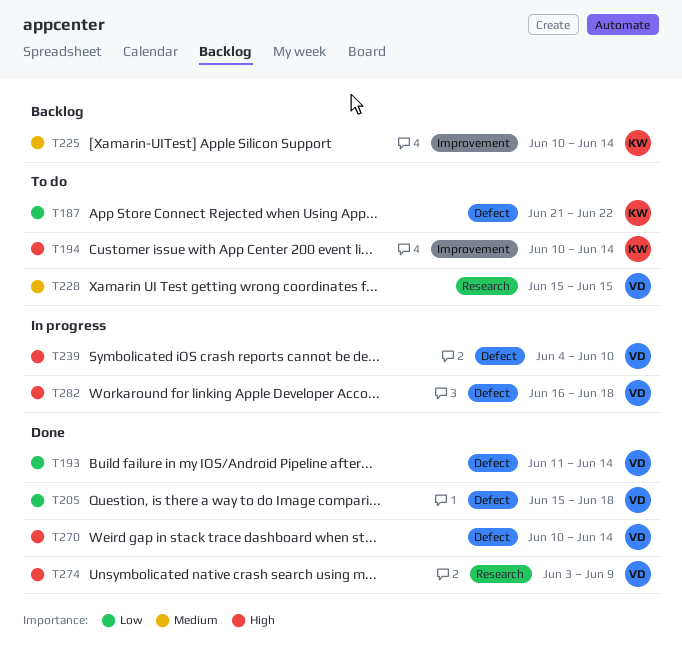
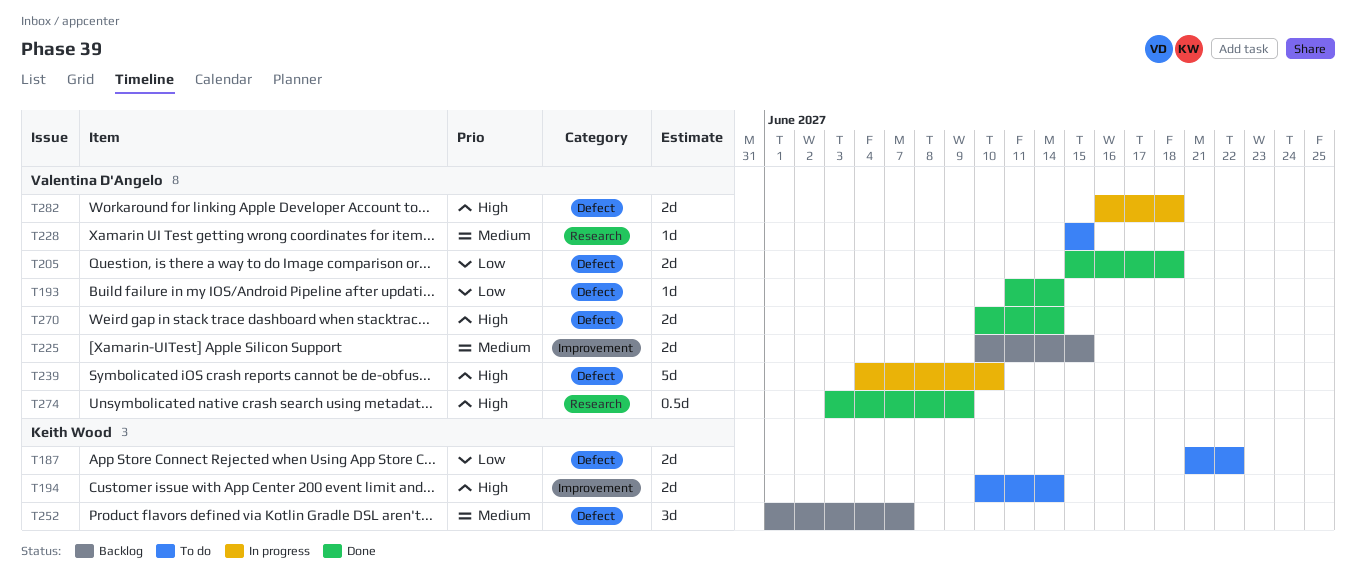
T225, owner: Keith Wood -> Valentina D'Angelo
T225, due: Jun 14 -> Jun 15
T252: none -> present

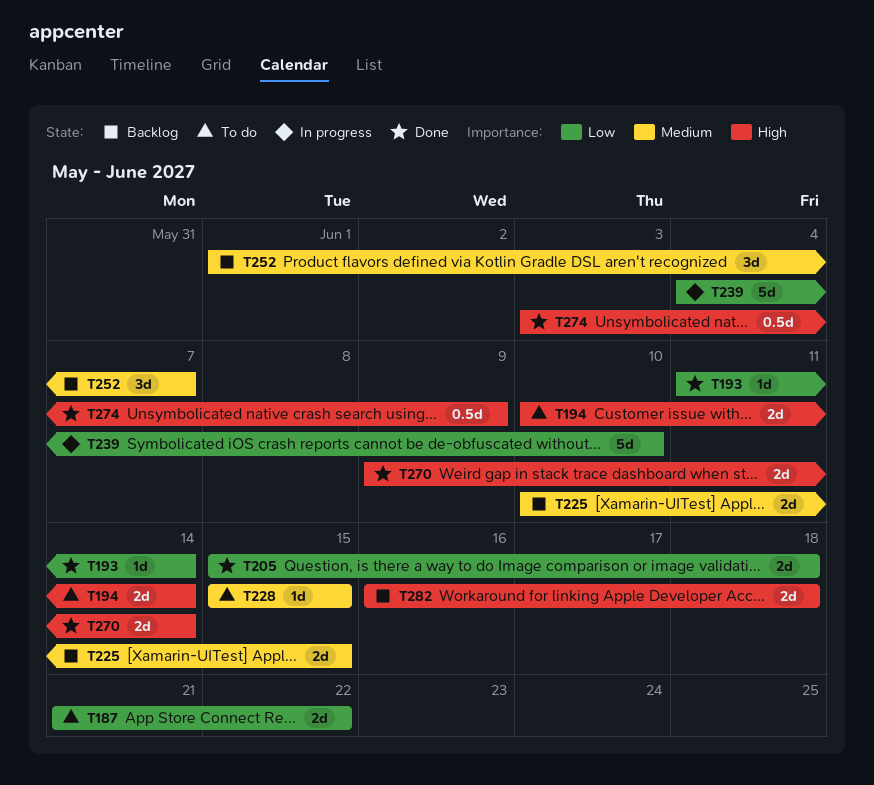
T239, priority: High -> Low
T270, start: Jun 10 -> Jun 9
T282, status: In progress -> Backlog

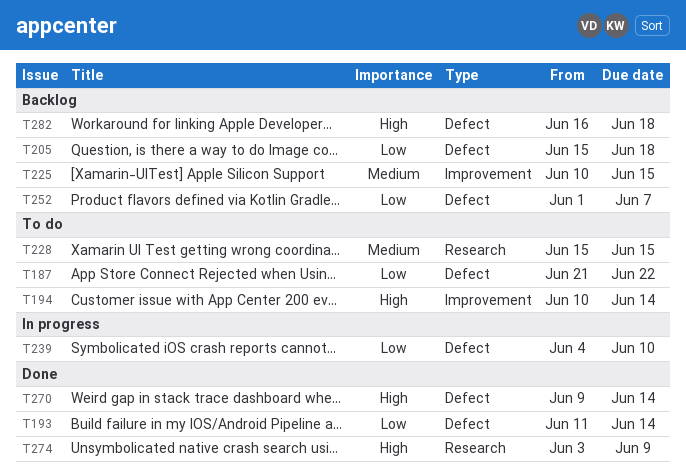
T205, status: Done -> Backlog
T252, priority: Medium -> Low

